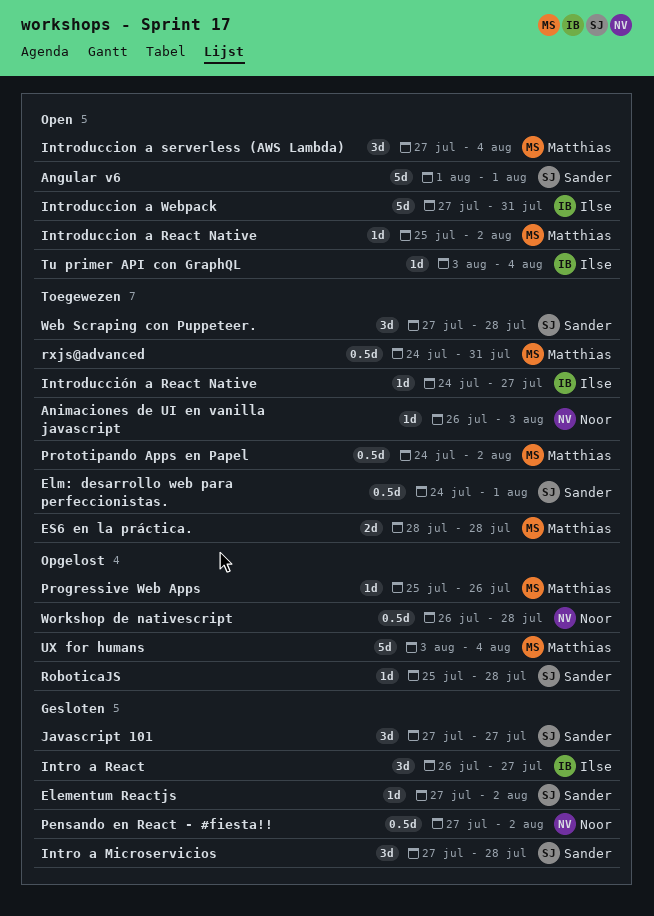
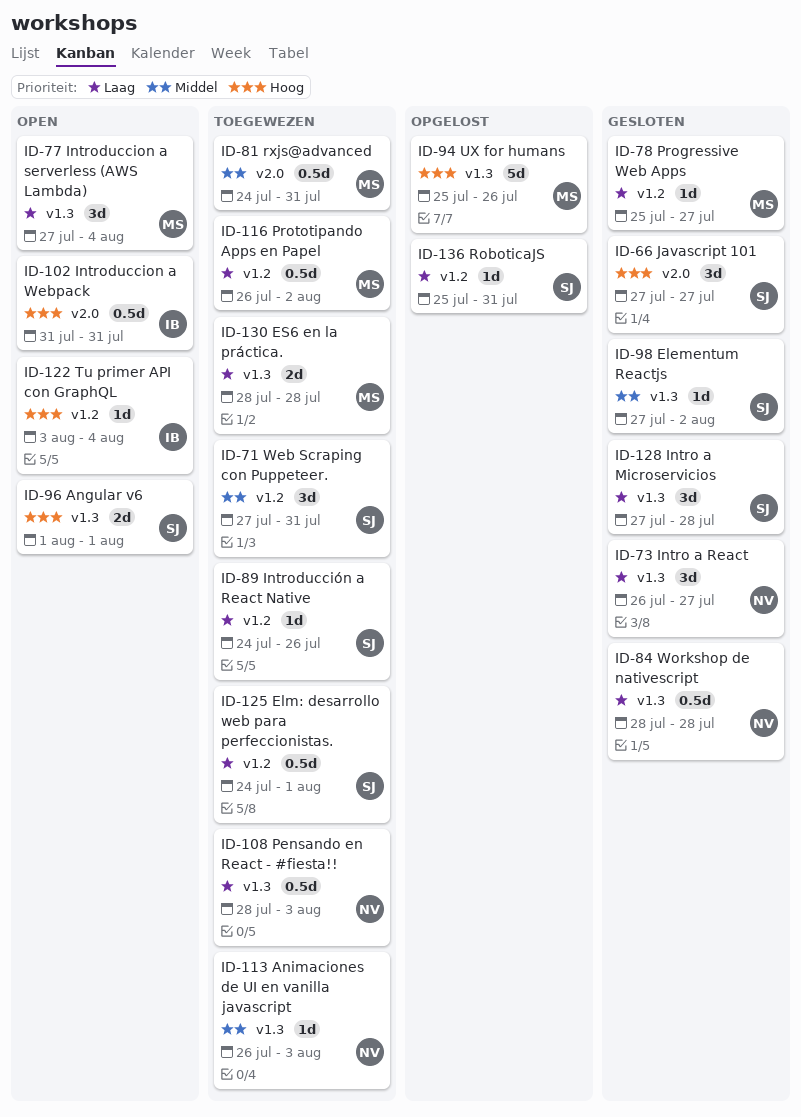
Angular v6, estimate: 5d -> 2d
Intro a React, owner: Ilse -> Noor
Introduccion a React Native: present -> none
Introduccion a Webpack, estimate: 5d -> 0.5d
Introduccion a Webpack, start: Jul 27 -> Jul 31
Introducción a React Native, owner: Ilse -> Sander
Introducción a React Native, due: Jul 27 -> Jul 26
Pensando en React - #fiesta!!, status: Gesloten -> Toegewezen
Pensando en React - #fiesta!!, start: Jul 27 -> Jul 28
Pensando en React - #fiesta!!, due: Aug 2 -> Aug 3
Progressive Web Apps, status: Opgelost -> Gesloten
Progressive Web Apps, due: Jul 26 -> Jul 27
Prototipando Apps en Papel, start: Jul 24 -> Jul 26
RoboticaJS, due: Jul 28 -> Jul 31
UX for humans, start: Aug 3 -> Jul 25
UX for humans, due: Aug 4 -> Jul 26
Web Scraping con Puppeteer., due: Jul 28 -> Jul 31
Workshop de nativescript, status: Opgelost -> Gesloten
Workshop de nativescript, start: Jul 26 -> Jul 28

